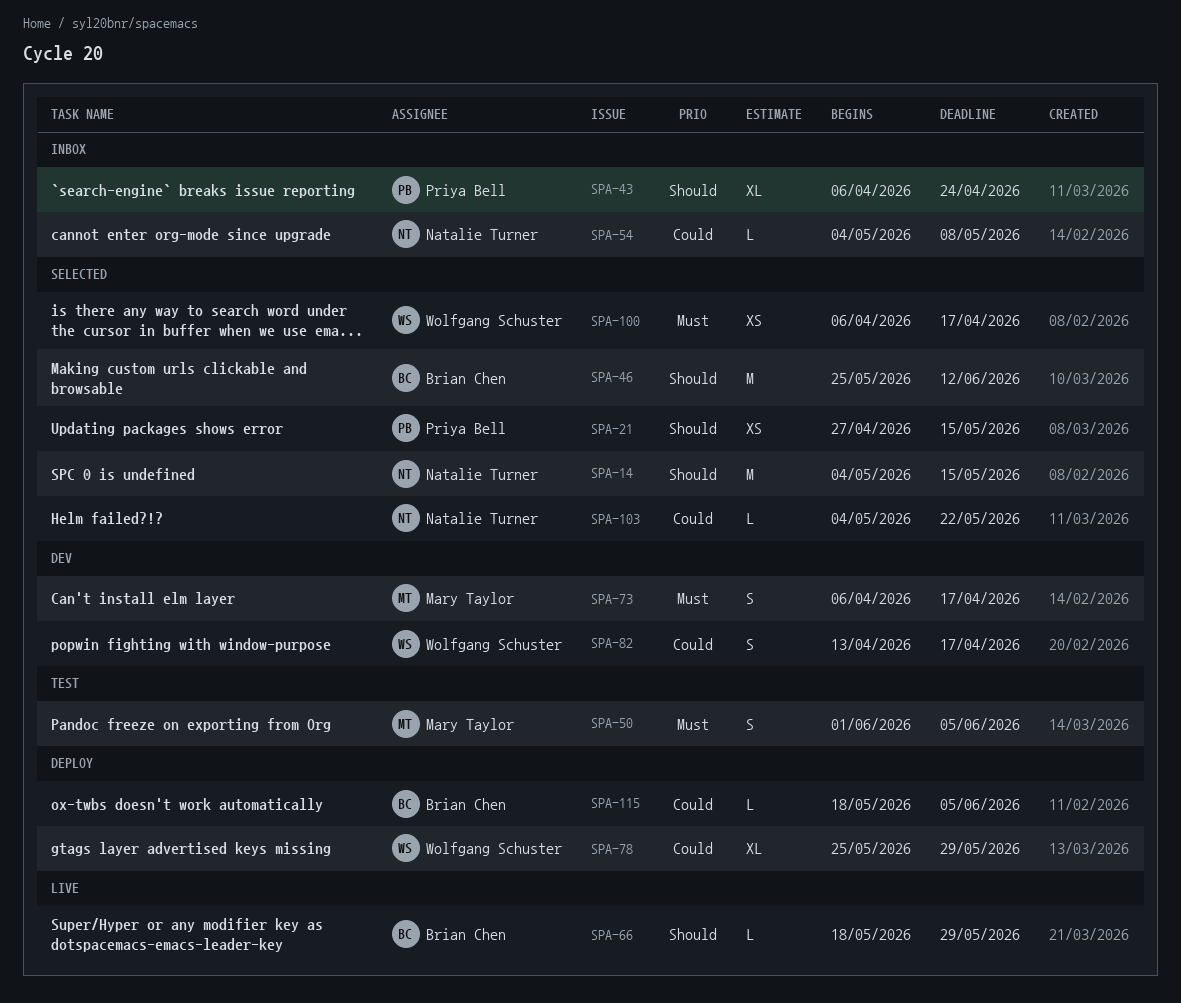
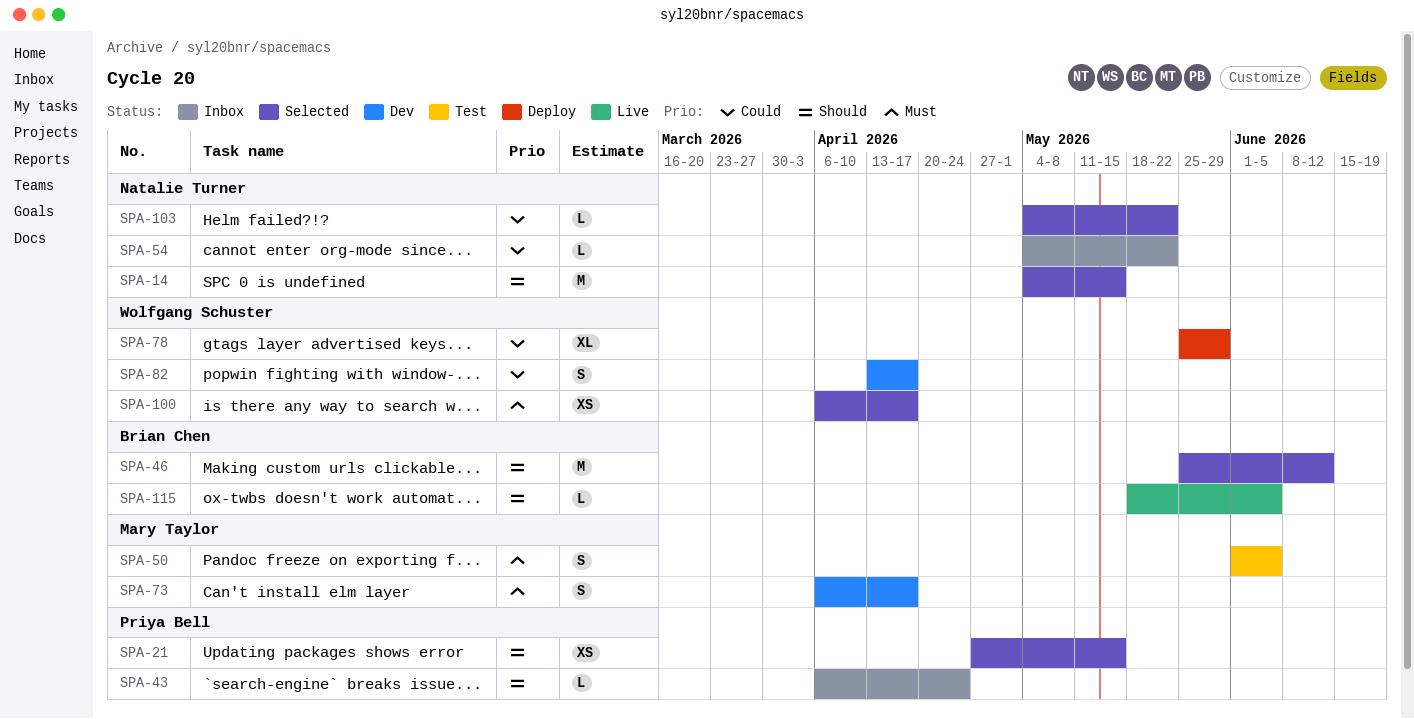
SPA-43, estimate: XL -> L
SPA-54, due: May 8 -> May 22
SPA-66: present -> none
SPA-115, status: Deploy -> Live
SPA-115, priority: Could -> Should

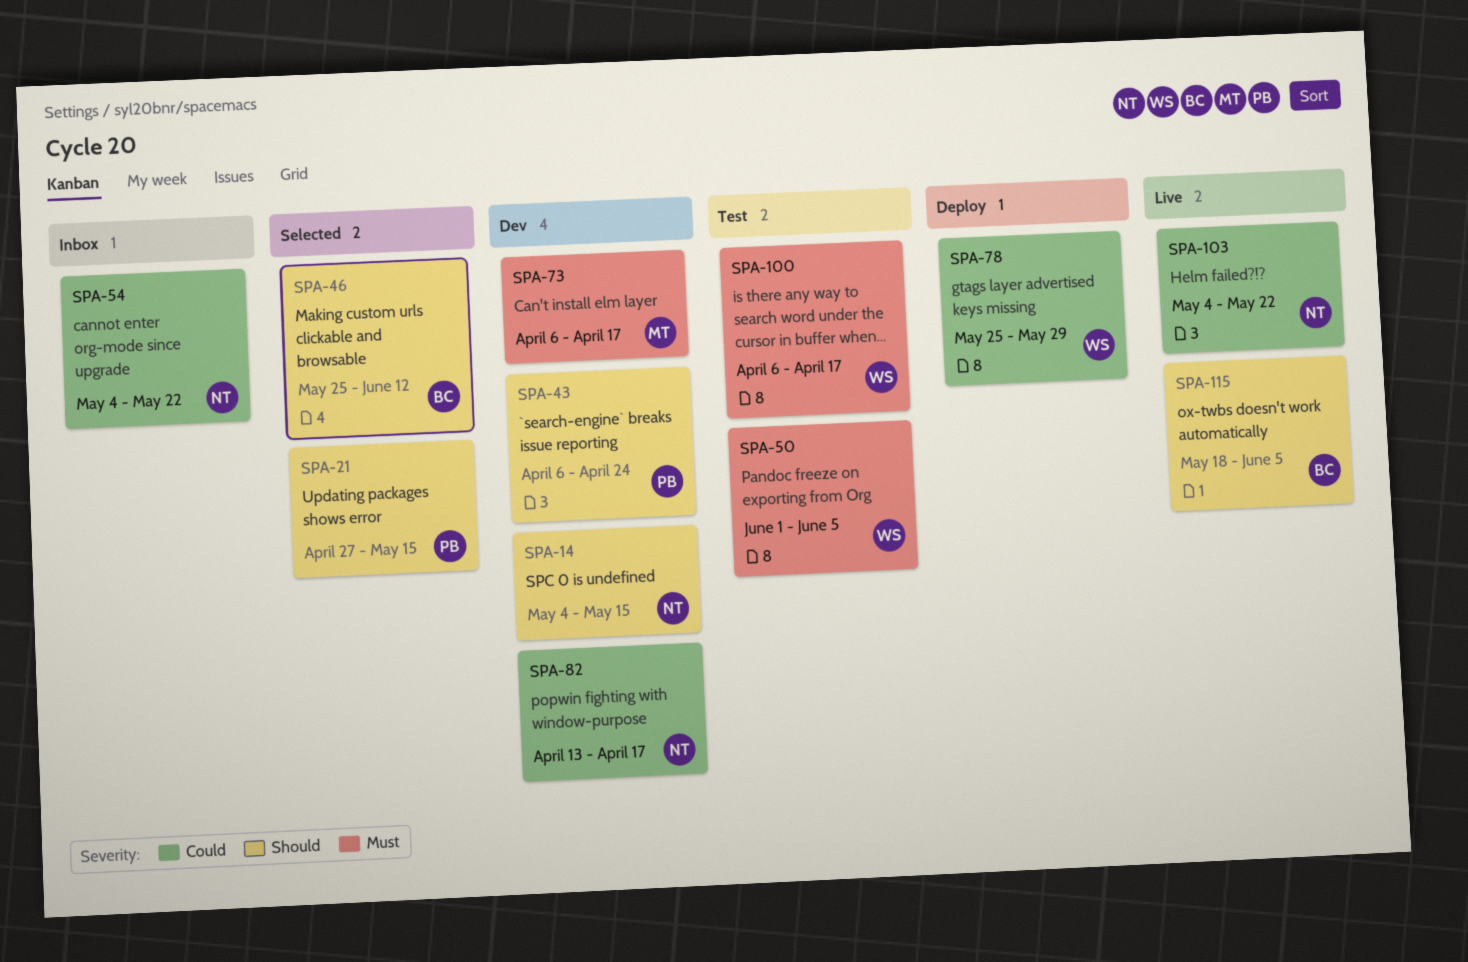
SPA-14, status: Selected -> Dev
SPA-43, status: Inbox -> Dev
SPA-50, owner: Mary Taylor -> Wolfgang Schuster
SPA-82, owner: Wolfgang Schuster -> Natalie Turner
SPA-100, status: Selected -> Test
SPA-103, status: Selected -> Live

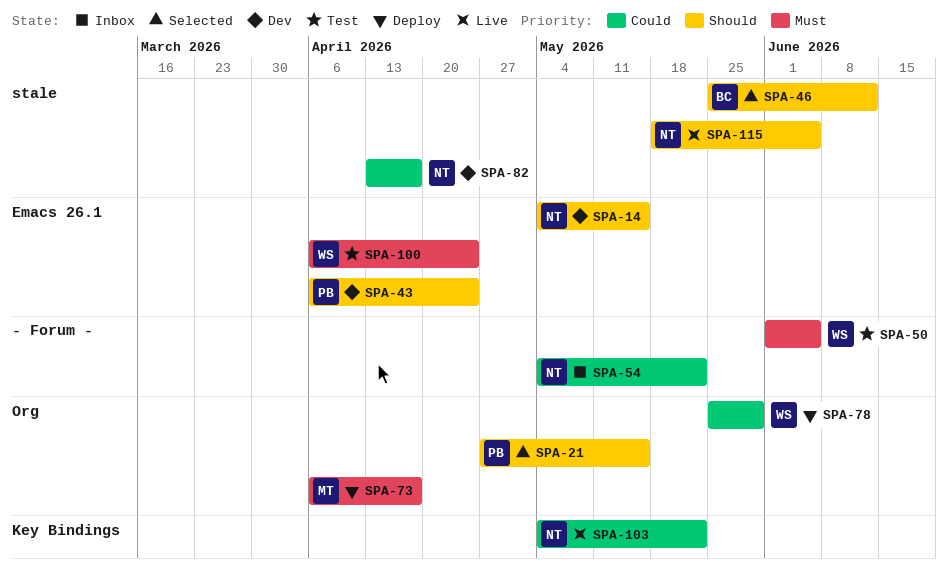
SPA-73, status: Dev -> Deploy
SPA-100, due: Apr 17 -> Apr 24
SPA-115, owner: BC -> NT

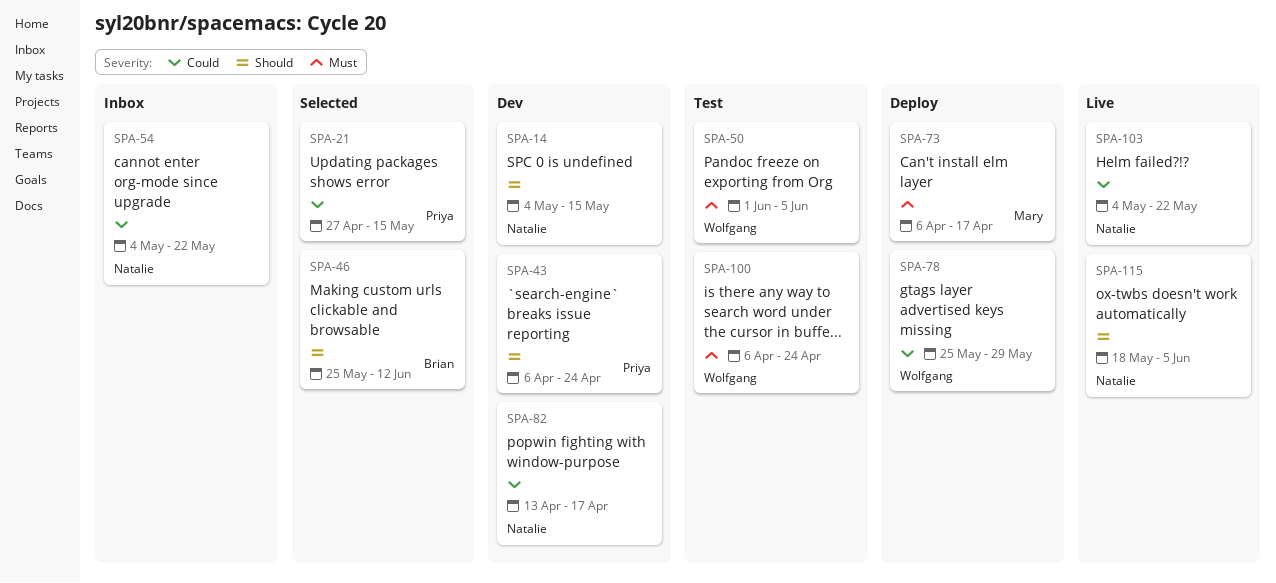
SPA-21, priority: Should -> Could

